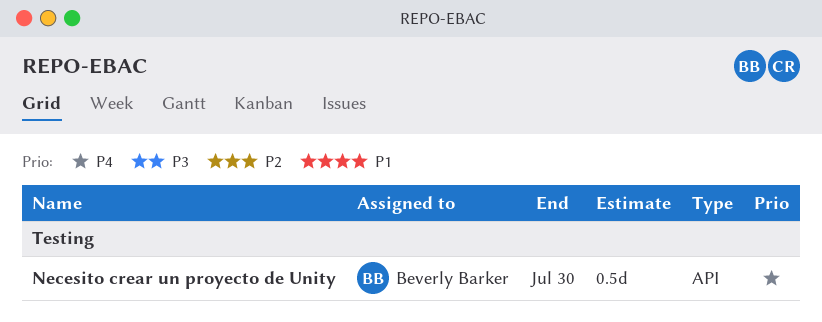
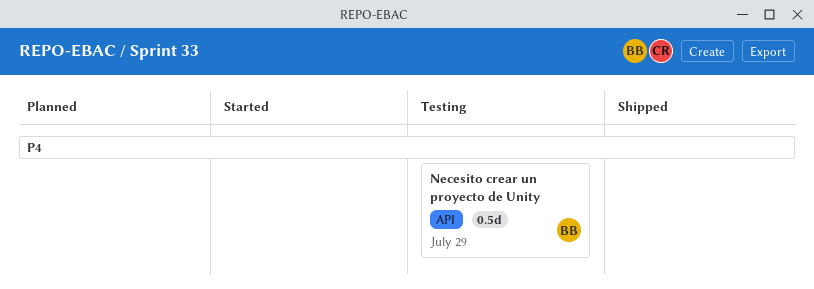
Necesito crear un proyecto de Unity, due: Jul 30 -> Jul 29

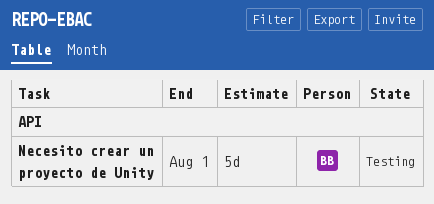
Necesito crear un proyecto de Unity, estimate: 0.5d -> 5d
Necesito crear un proyecto de Unity, due: Jul 29 -> Aug 1

